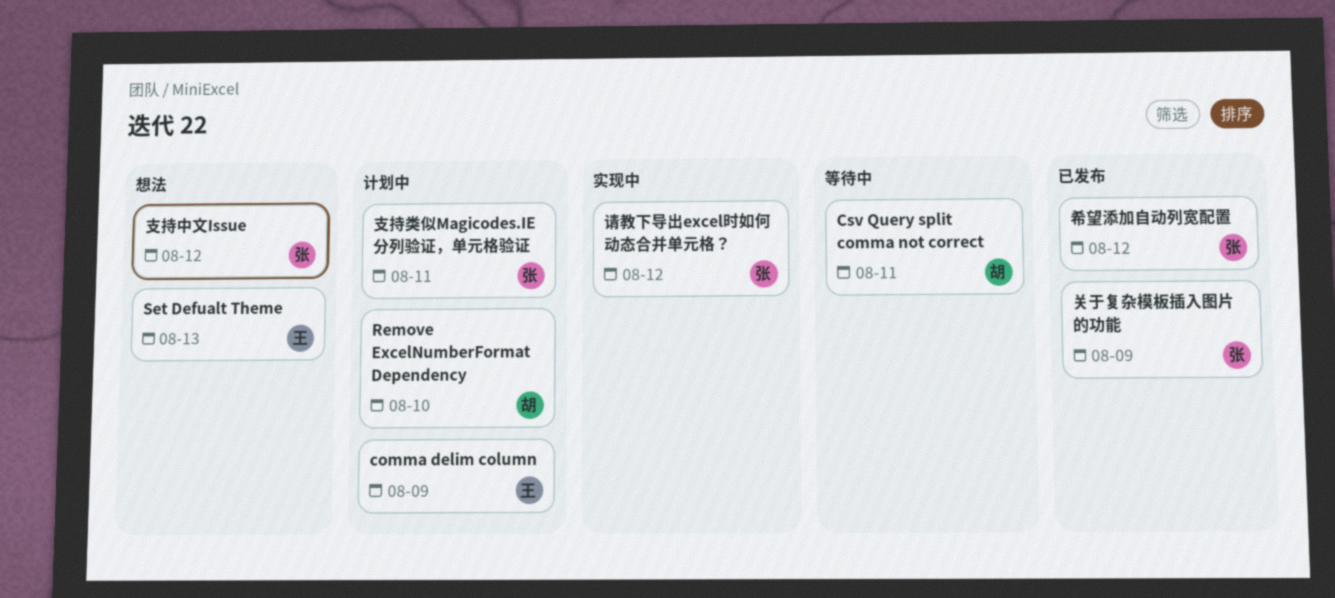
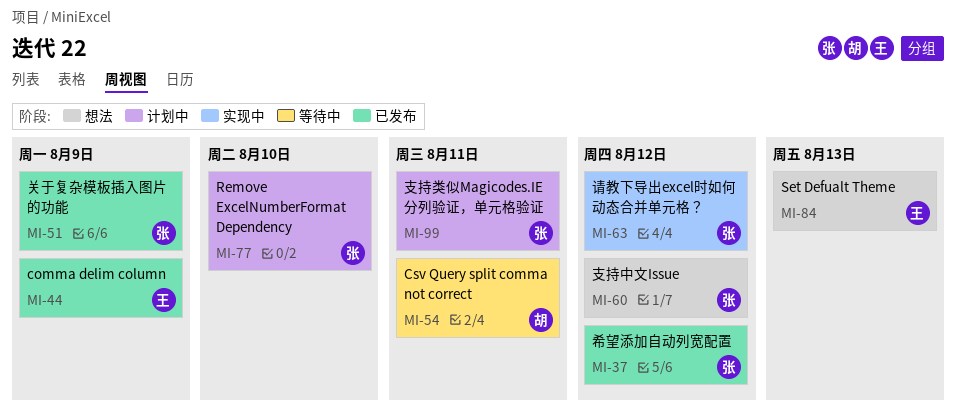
comma delim column, status: 计划中 -> 已发布
Remove ExcelNumberFormat Dependency, owner: 胡 -> 张

